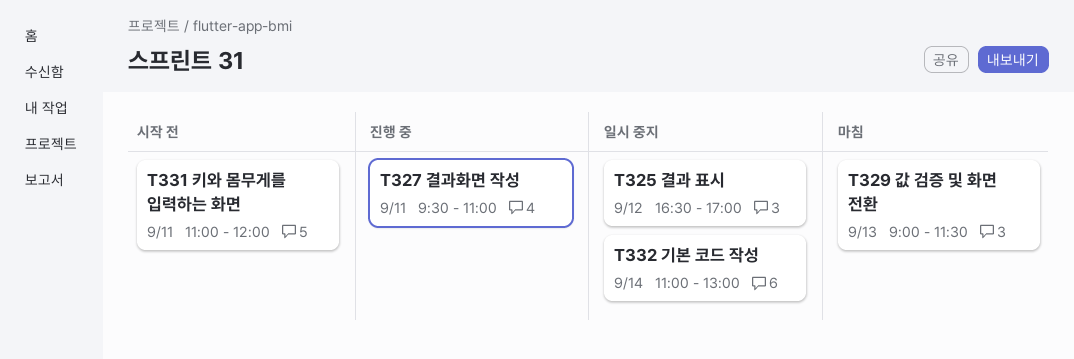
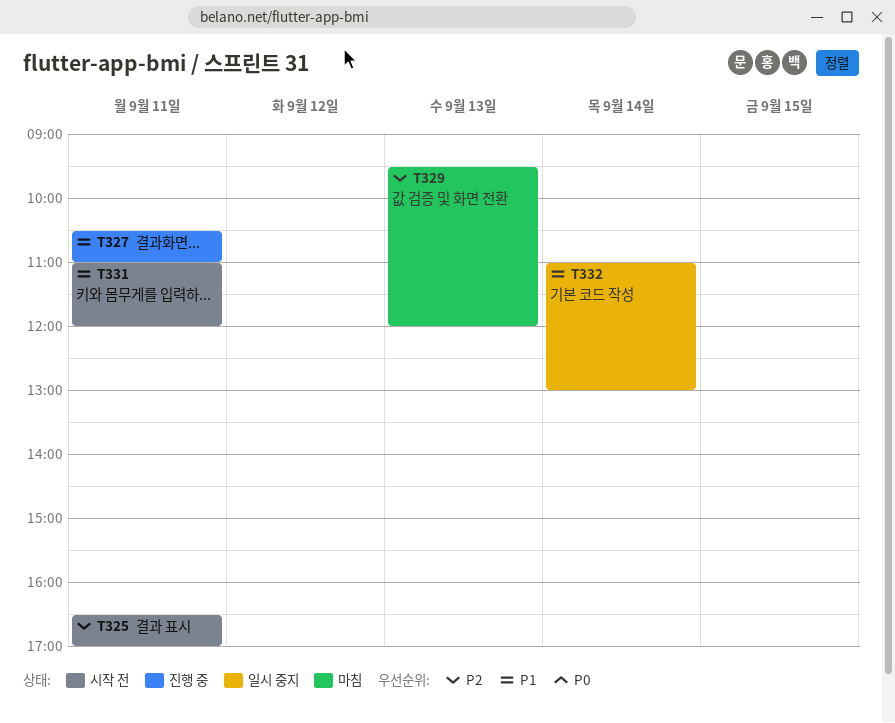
T325, status: 일시 중지 -> 시작 전
T325, day: Sep 12 -> Sep 11
T327, begins: 09:30 -> 10:30
T329, begins: 09:00 -> 09:30
T329, ends: 11:30 -> 12:00

